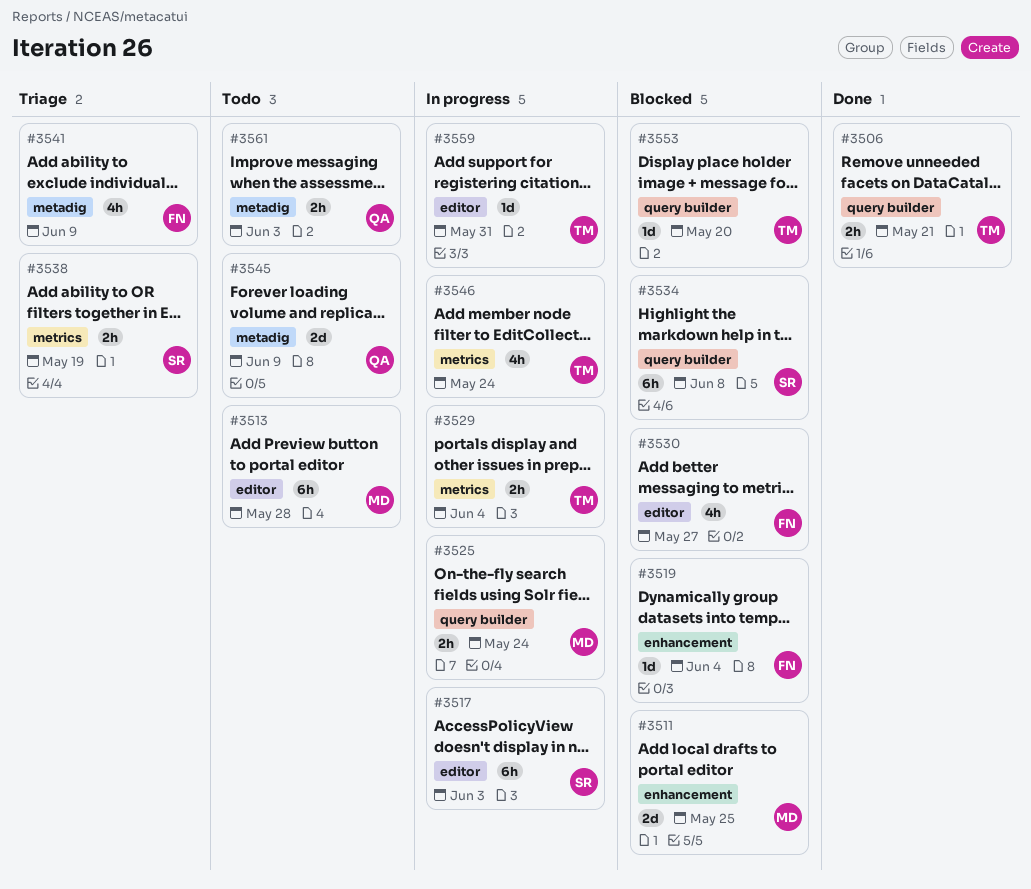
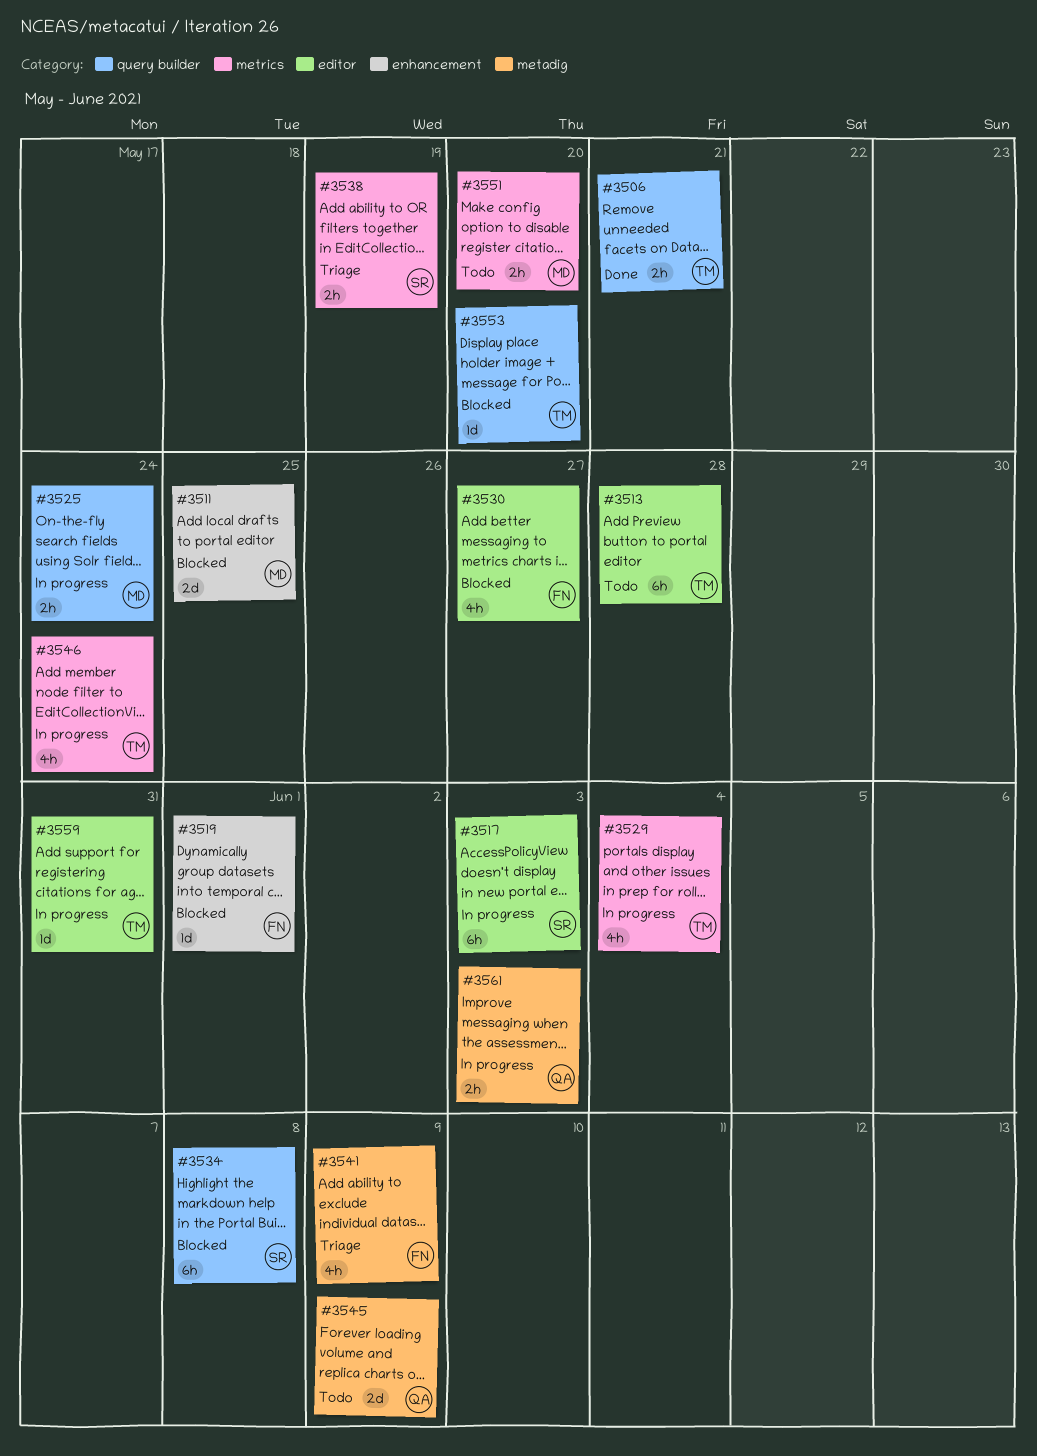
#3513, owner: MD -> TM
#3519, due: Jun 4 -> Jun 1
#3529, estimate: 2h -> 4h
#3551: none -> present
#3561, status: Todo -> In progress

